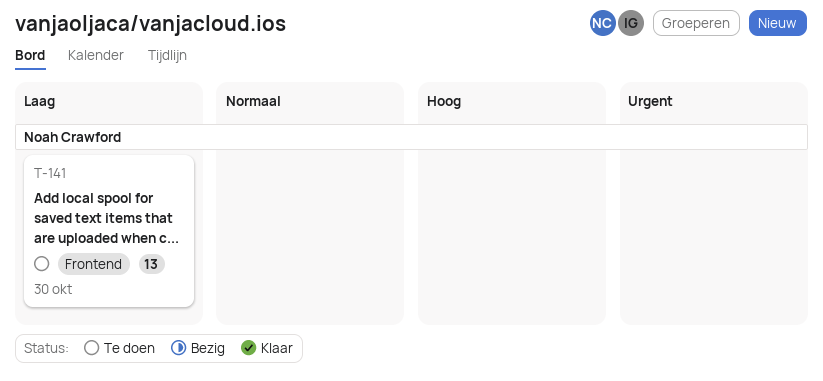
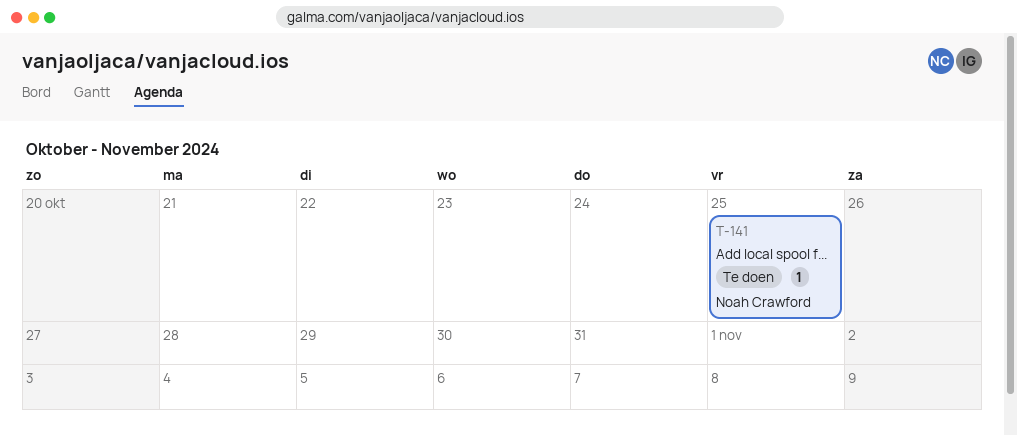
T-141, estimate: 13 -> 1
T-141, due: Oct 30 -> Oct 25

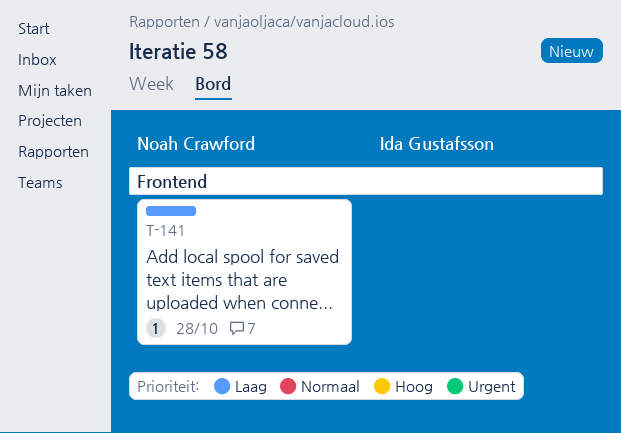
T-141, due: Oct 25 -> Oct 28

